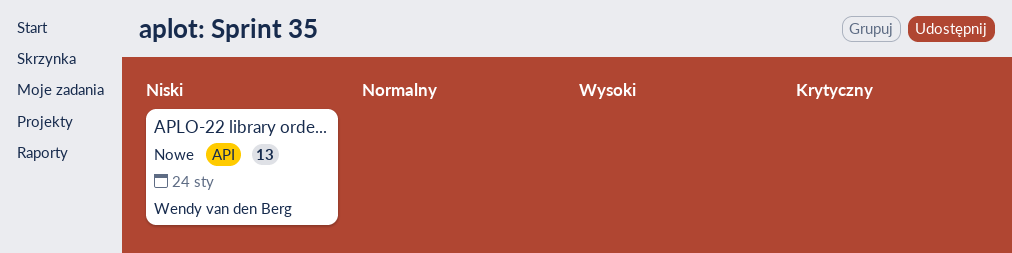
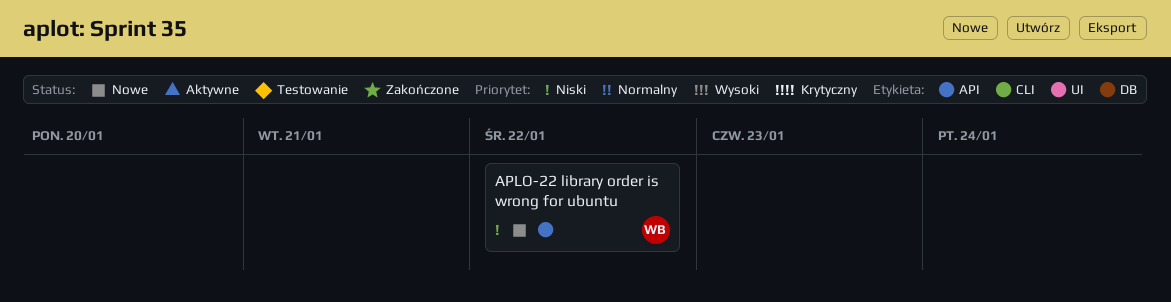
APLO-22, due: Jan 24 -> Jan 22

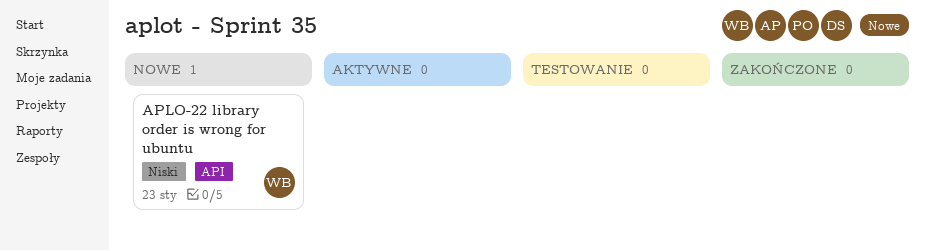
APLO-22, due: Jan 22 -> Jan 23

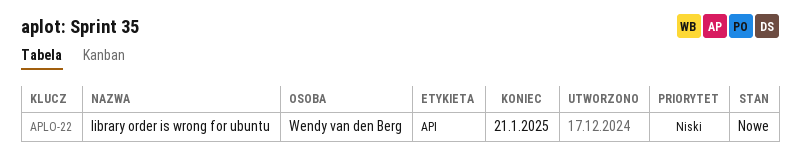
APLO-22, due: Jan 23 -> Jan 21

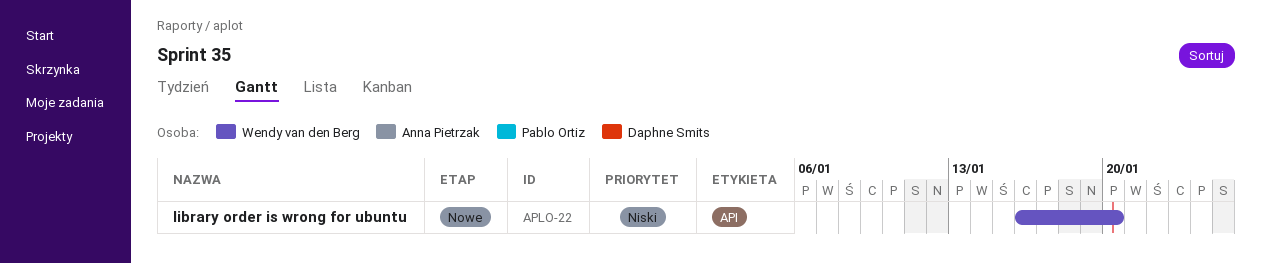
APLO-22, due: Jan 21 -> Jan 20

